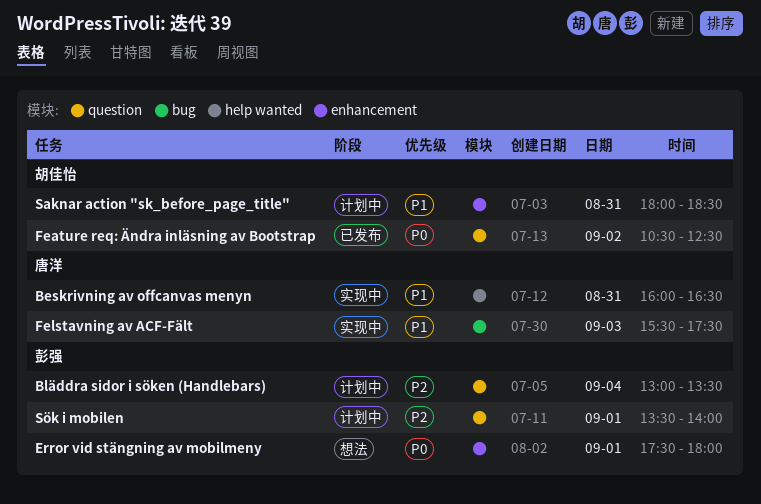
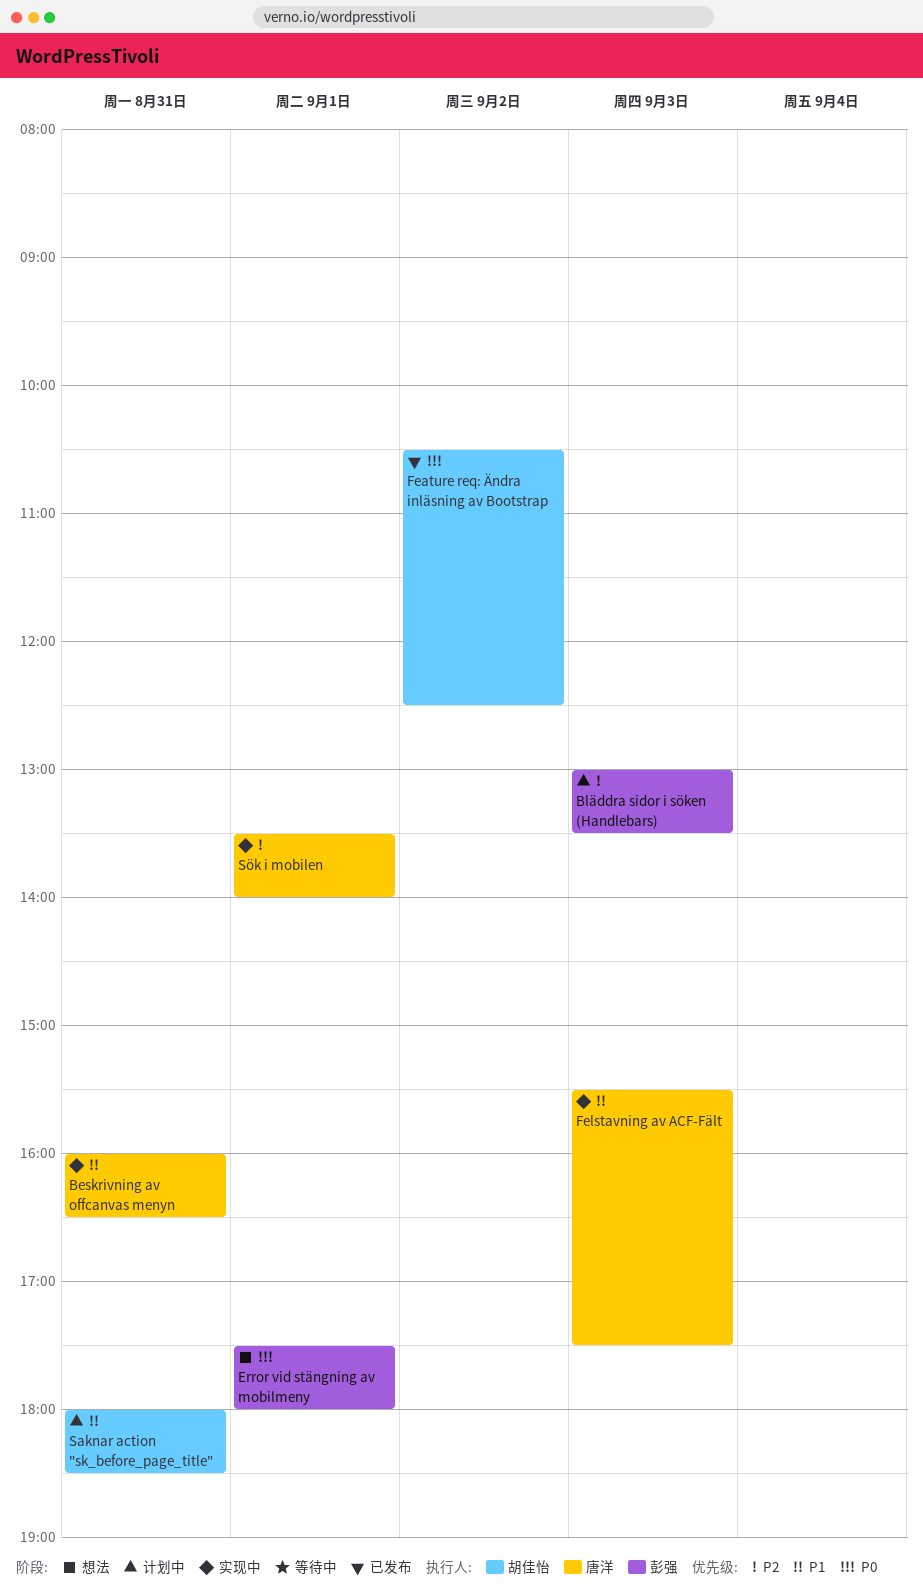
Bläddra sidor i söken (Handlebars), day: Sep 4 -> Sep 3
Sök i mobilen, status: 计划中 -> 实现中
Sök i mobilen, owner: 彭强 -> 唐洋

